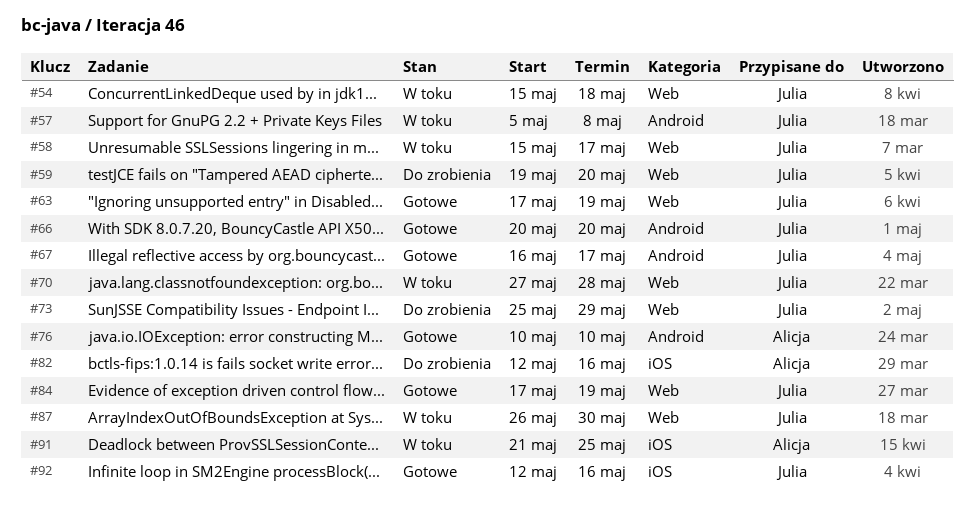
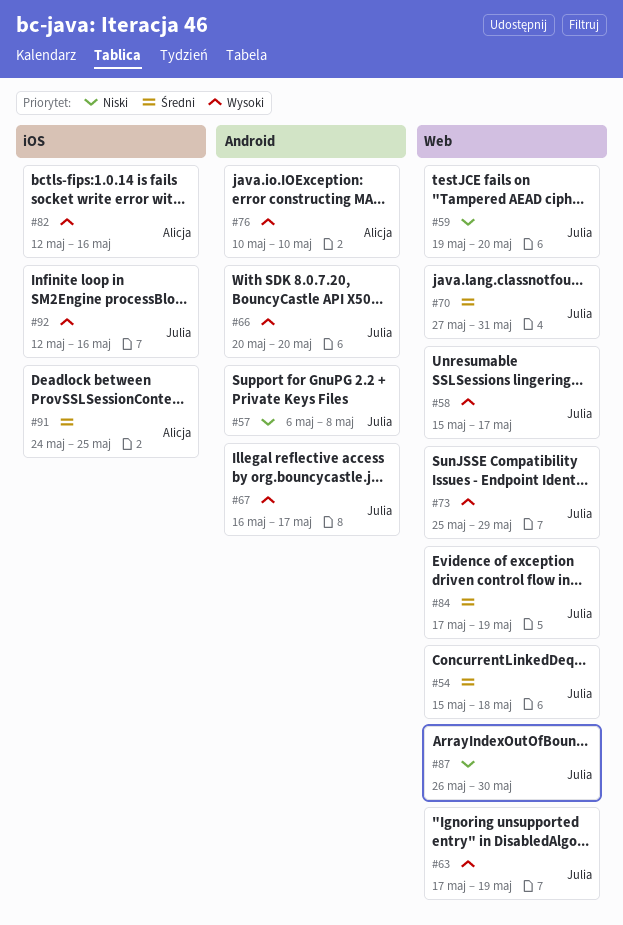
#57, start: May 5 -> May 6
#70, due: May 28 -> May 31
#91, start: May 21 -> May 24

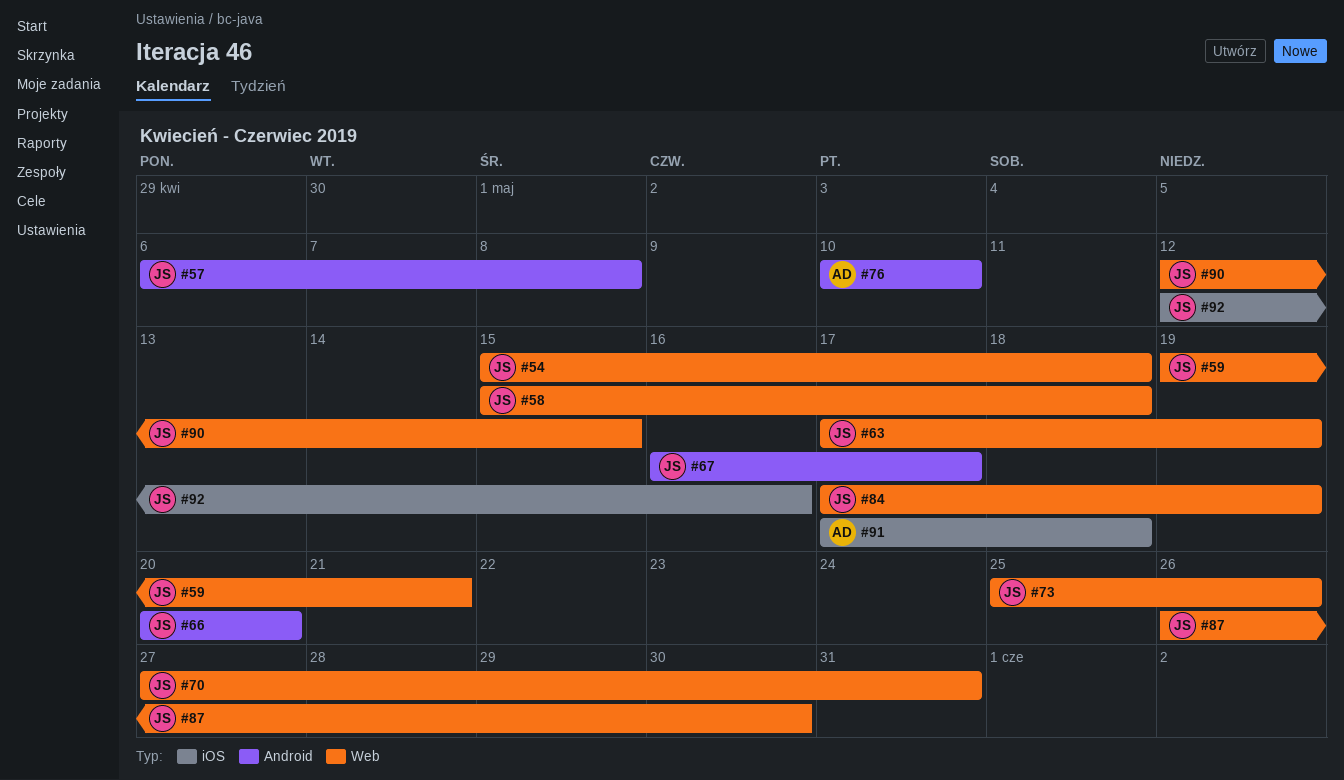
#58, due: May 17 -> May 18
#59, due: May 20 -> May 21
#73, due: May 29 -> May 26
#82: present -> none
#90: none -> present
#91, start: May 24 -> May 17
#91, due: May 25 -> May 18

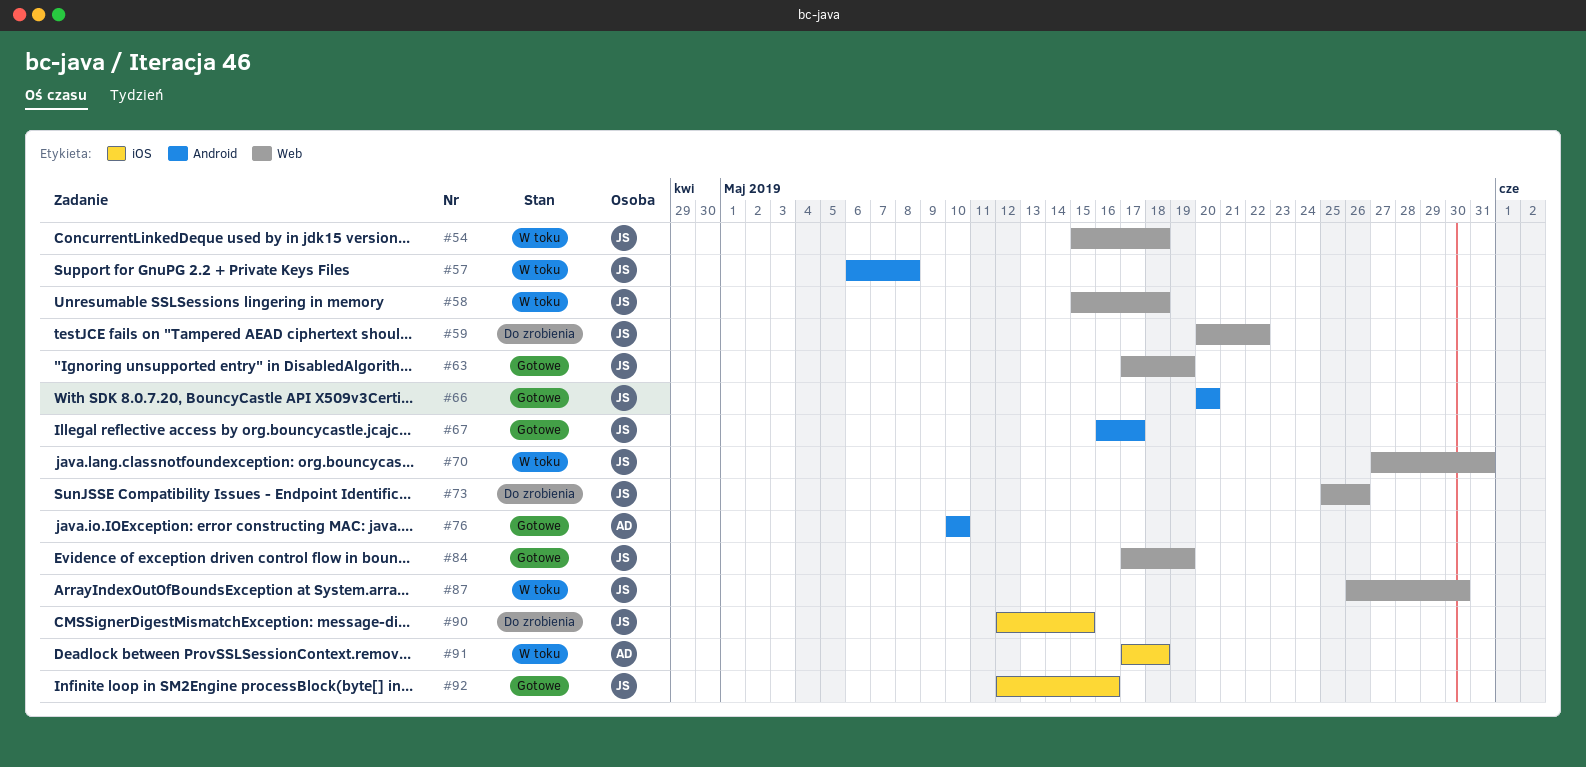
#59, start: May 19 -> May 20
#59, due: May 21 -> May 22
#90, label: Web -> iOS

